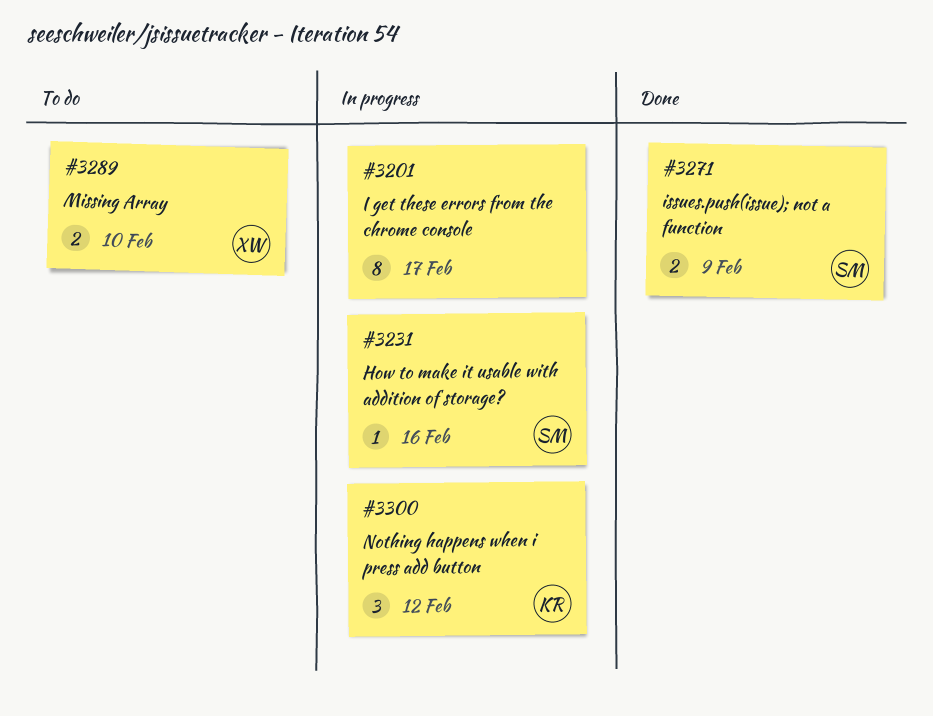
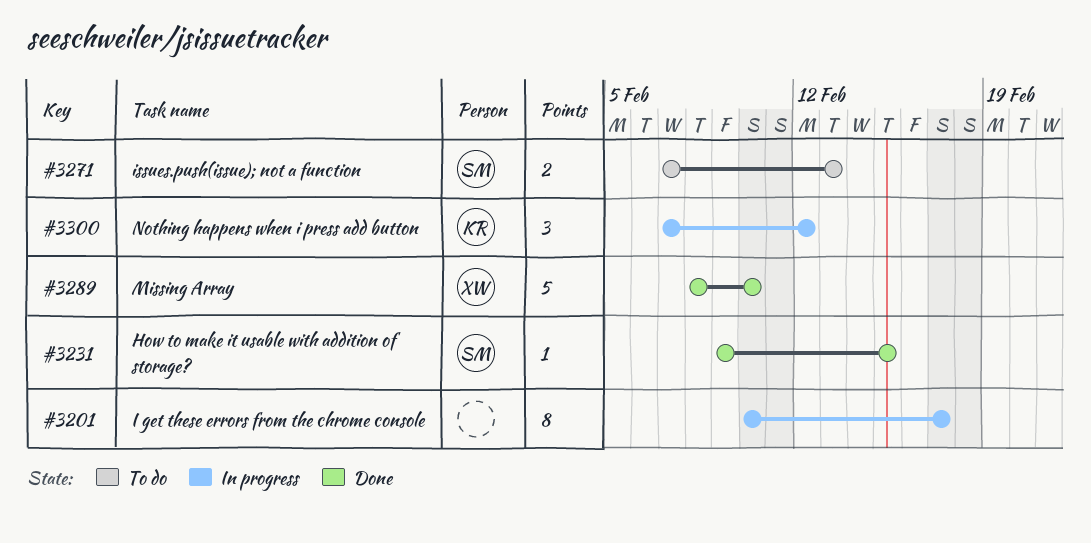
#3231, status: In progress -> Done
#3231, due: Feb 16 -> Feb 15
#3271, status: Done -> To do
#3271, due: Feb 9 -> Feb 13
#3289, status: To do -> Done
#3289, estimate: 2 -> 5

